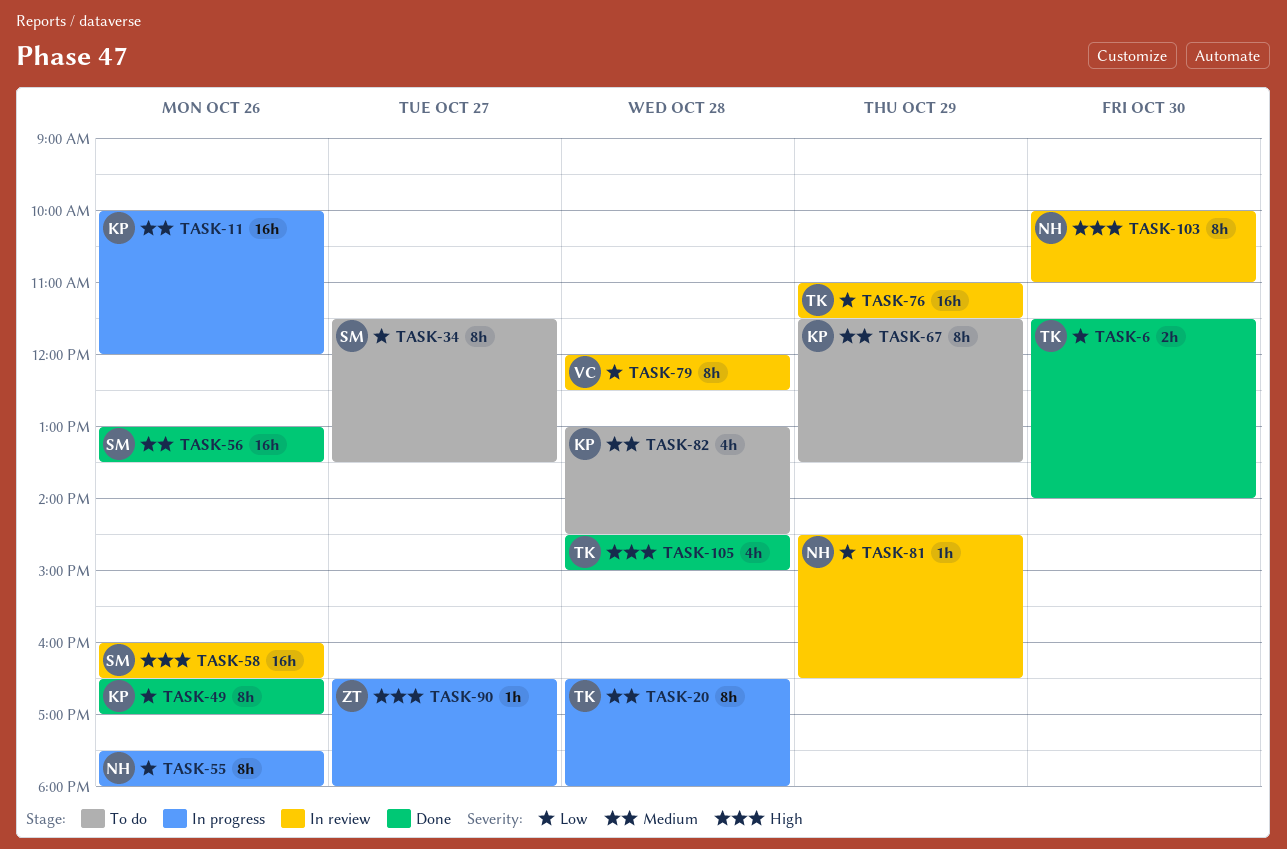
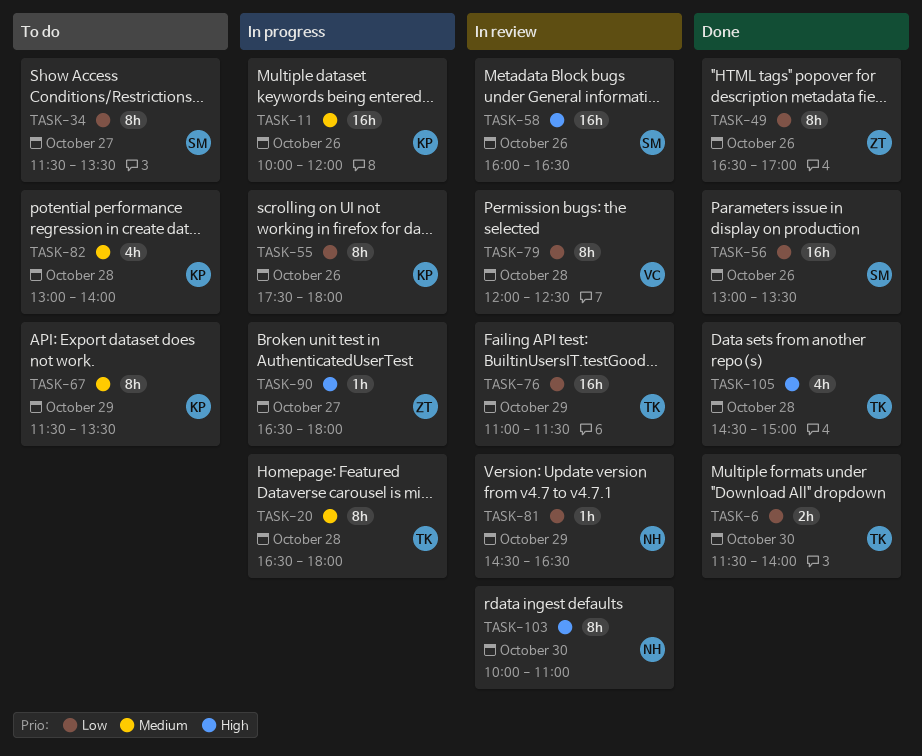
TASK-49, owner: KP -> ZT
TASK-55, owner: NH -> KP
TASK-56, priority: Medium -> Low
TASK-82, ends: 14:30 -> 14:00

